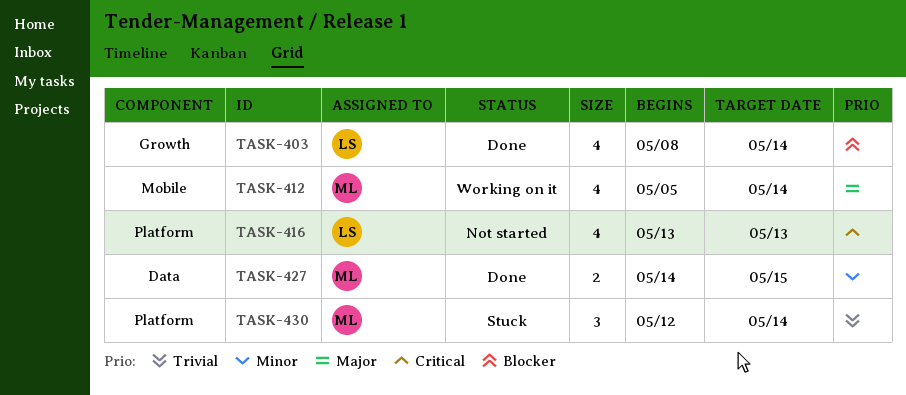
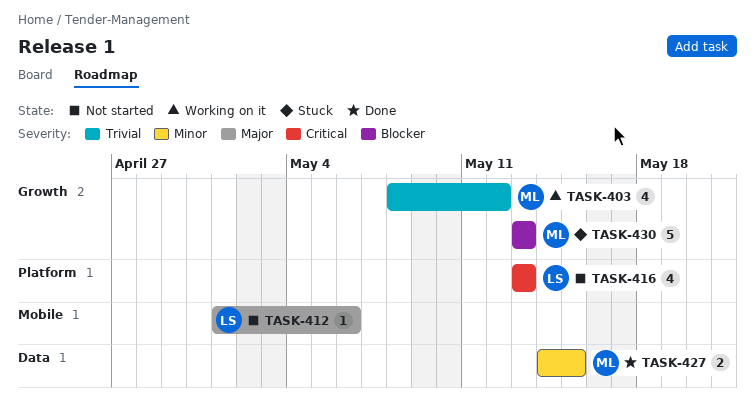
TASK-403, status: Done -> Working on it
TASK-403, owner: LS -> ML
TASK-403, priority: Blocker -> Trivial
TASK-403, due: May 14 -> May 12
TASK-412, status: Working on it -> Not started
TASK-412, owner: ML -> LS
TASK-412, estimate: 4 -> 1
TASK-412, start: May 5 -> May 1
TASK-412, due: May 14 -> May 6
TASK-430, priority: Trivial -> Blocker
TASK-430, label: Platform -> Growth
TASK-430, estimate: 3 -> 5
TASK-430, start: May 12 -> May 13
TASK-430, due: May 14 -> May 13

